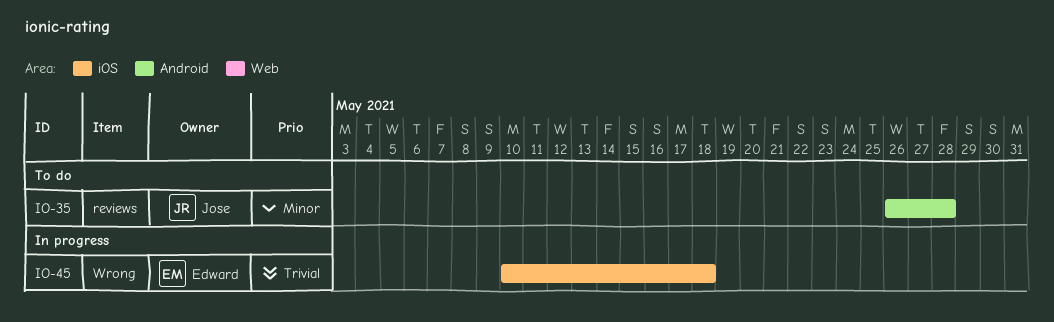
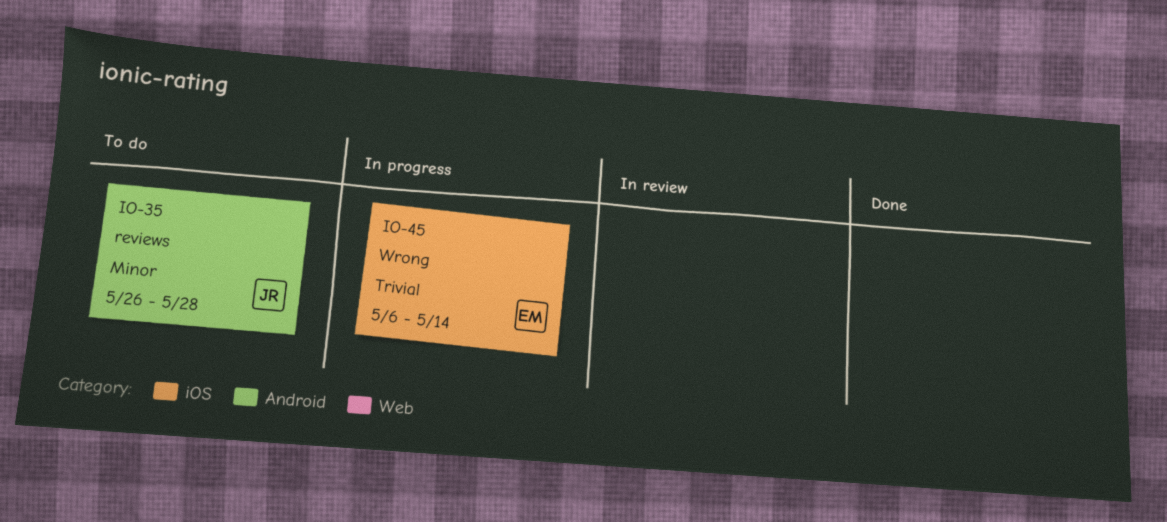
IO-45, start: May 10 -> May 6
IO-45, due: May 18 -> May 14

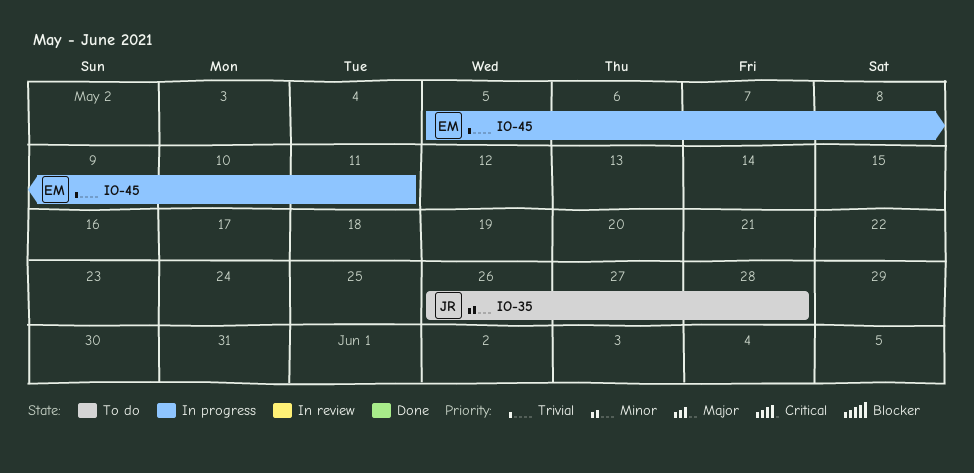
IO-45, start: May 6 -> May 5
IO-45, due: May 14 -> May 11

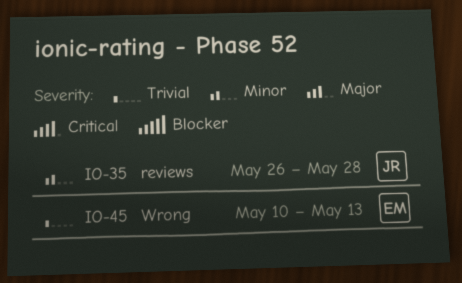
IO-45, start: May 5 -> May 10
IO-45, due: May 11 -> May 13

